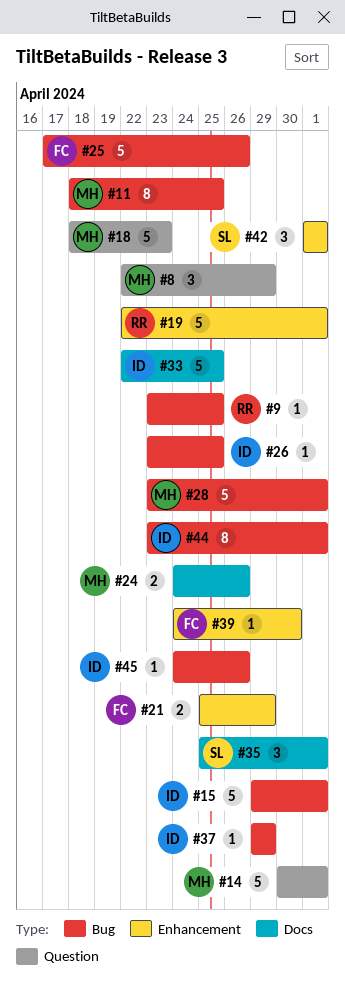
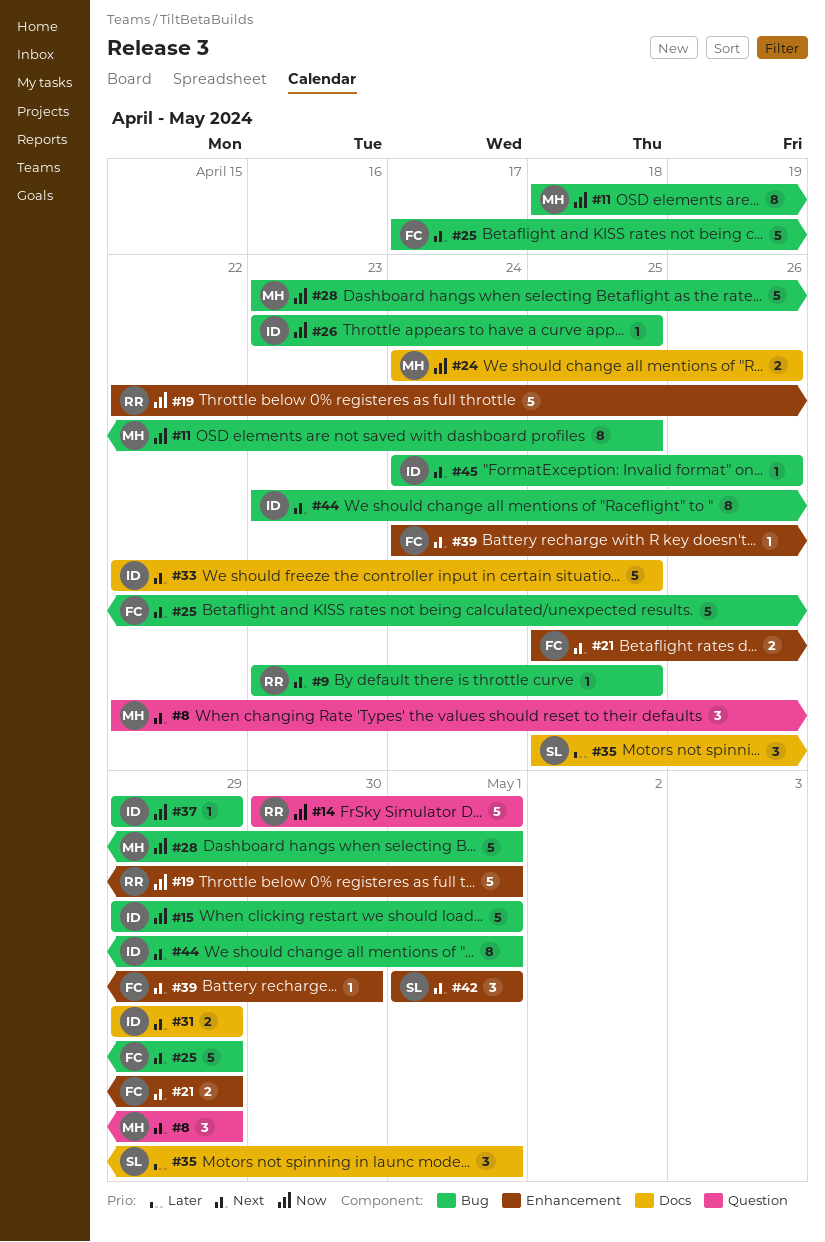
#14, owner: MH -> RR
#18: present -> none
#25, due: Apr 26 -> Apr 29
#31: none -> present

